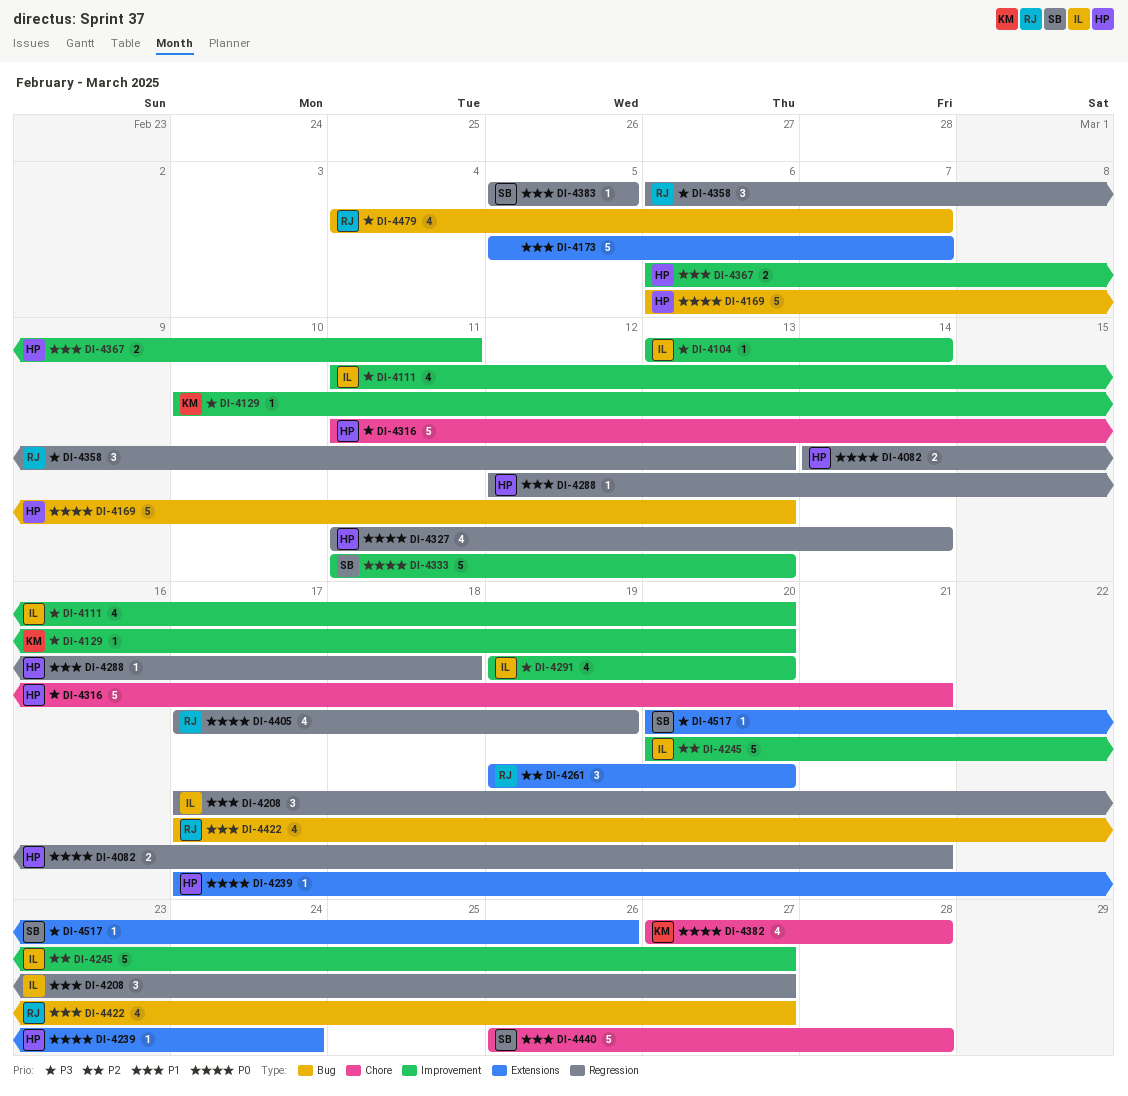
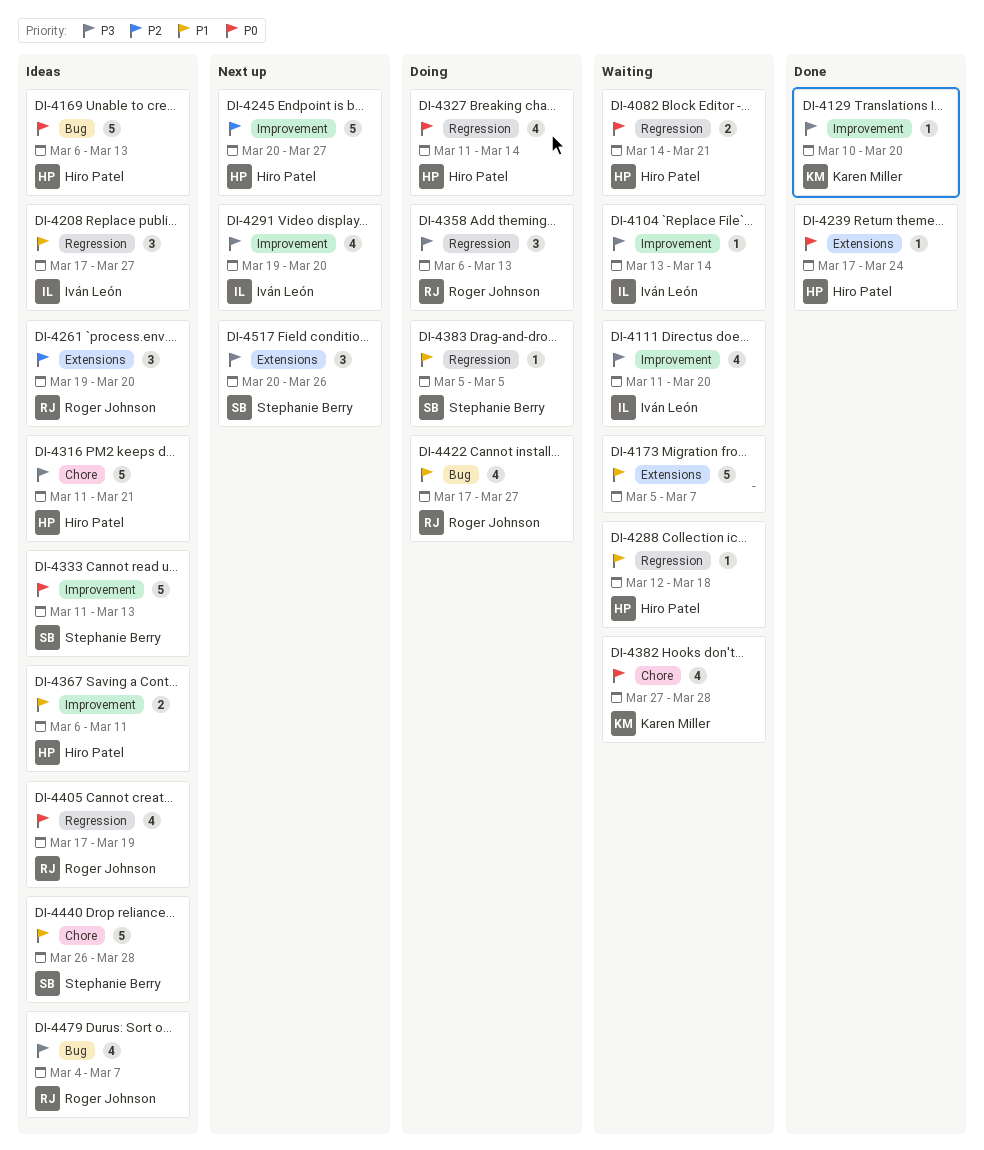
DI-4245, owner: Iván León -> Hiro Patel
DI-4517, estimate: 1 -> 3

